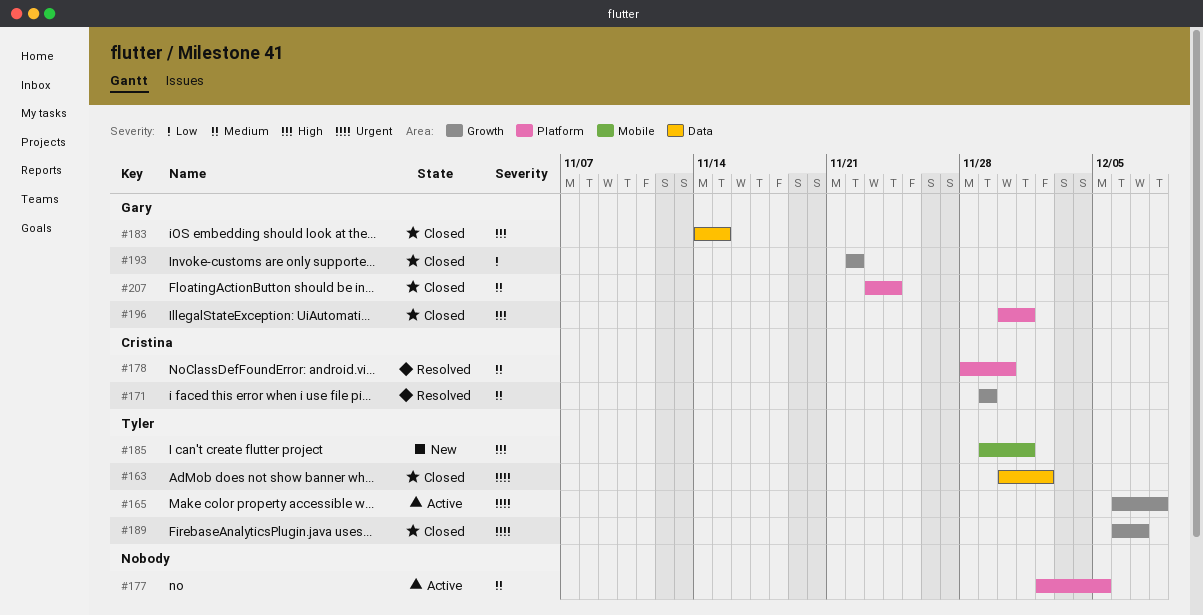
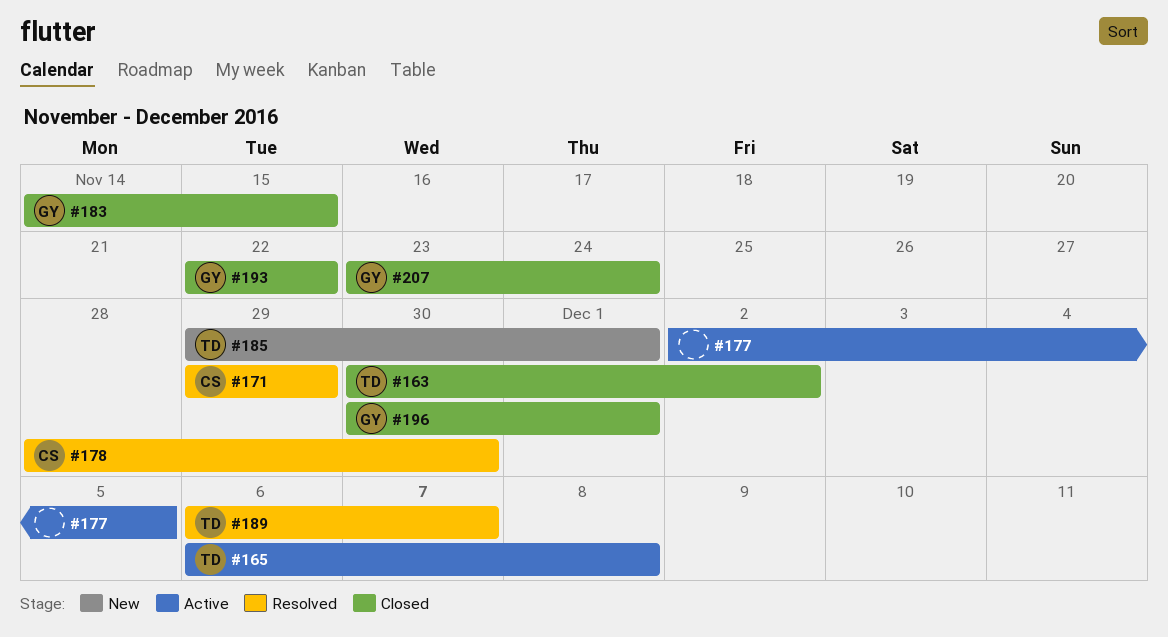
#189, status: Closed -> Resolved

